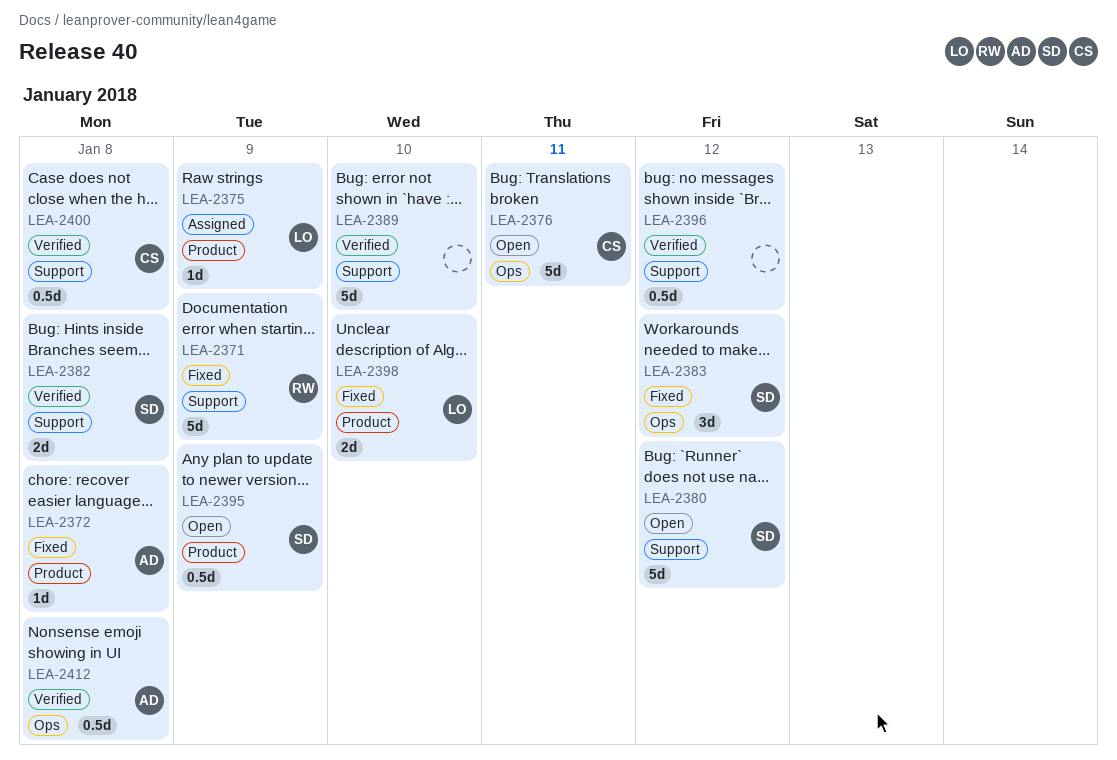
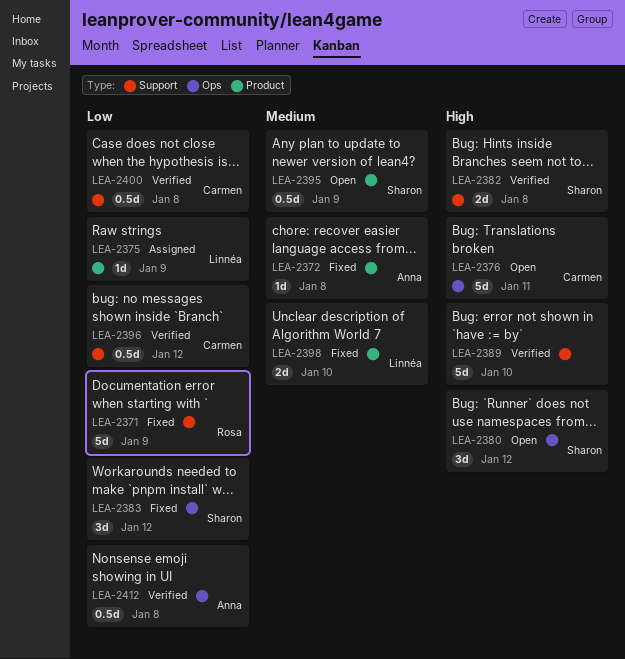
LEA-2380, label: Support -> Ops
LEA-2380, estimate: 5d -> 3d
LEA-2396, owner: none -> Carmen

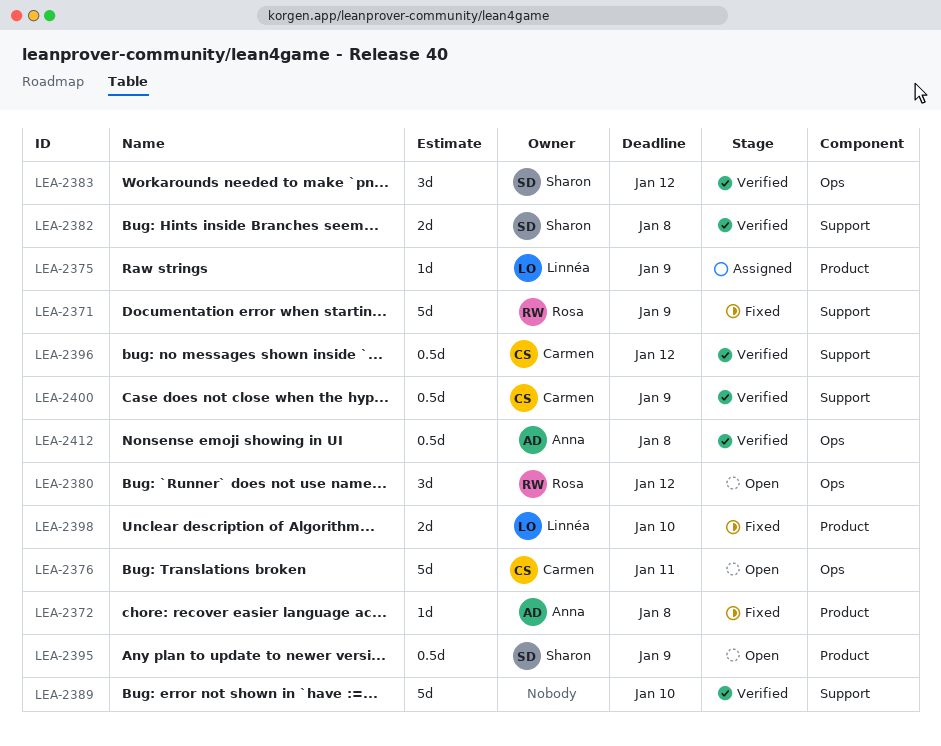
LEA-2380, owner: Sharon -> Rosa
LEA-2383, status: Fixed -> Verified
LEA-2400, due: Jan 8 -> Jan 9

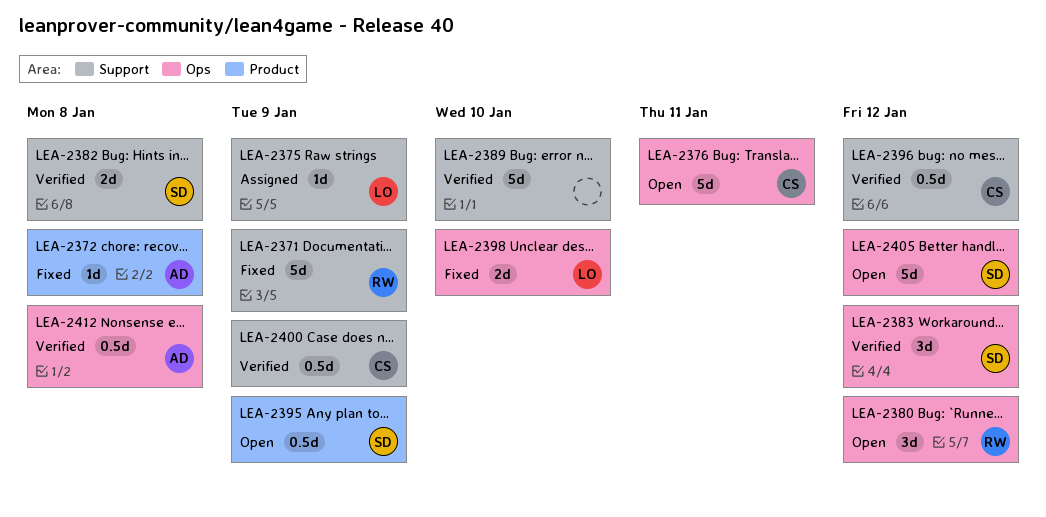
LEA-2375, label: Product -> Support
LEA-2398, label: Product -> Ops
LEA-2405: none -> present

